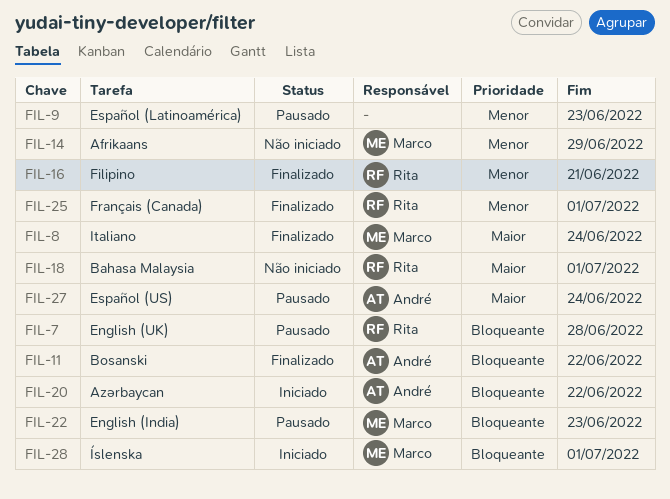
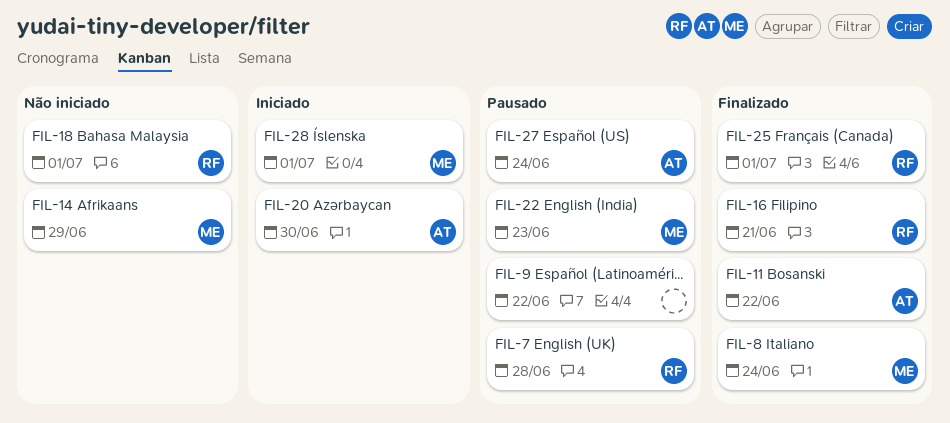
FIL-9, due: Jun 23 -> Jun 22
FIL-20, due: Jun 22 -> Jun 30

